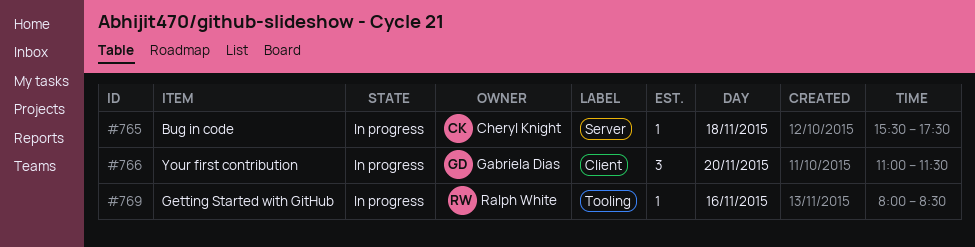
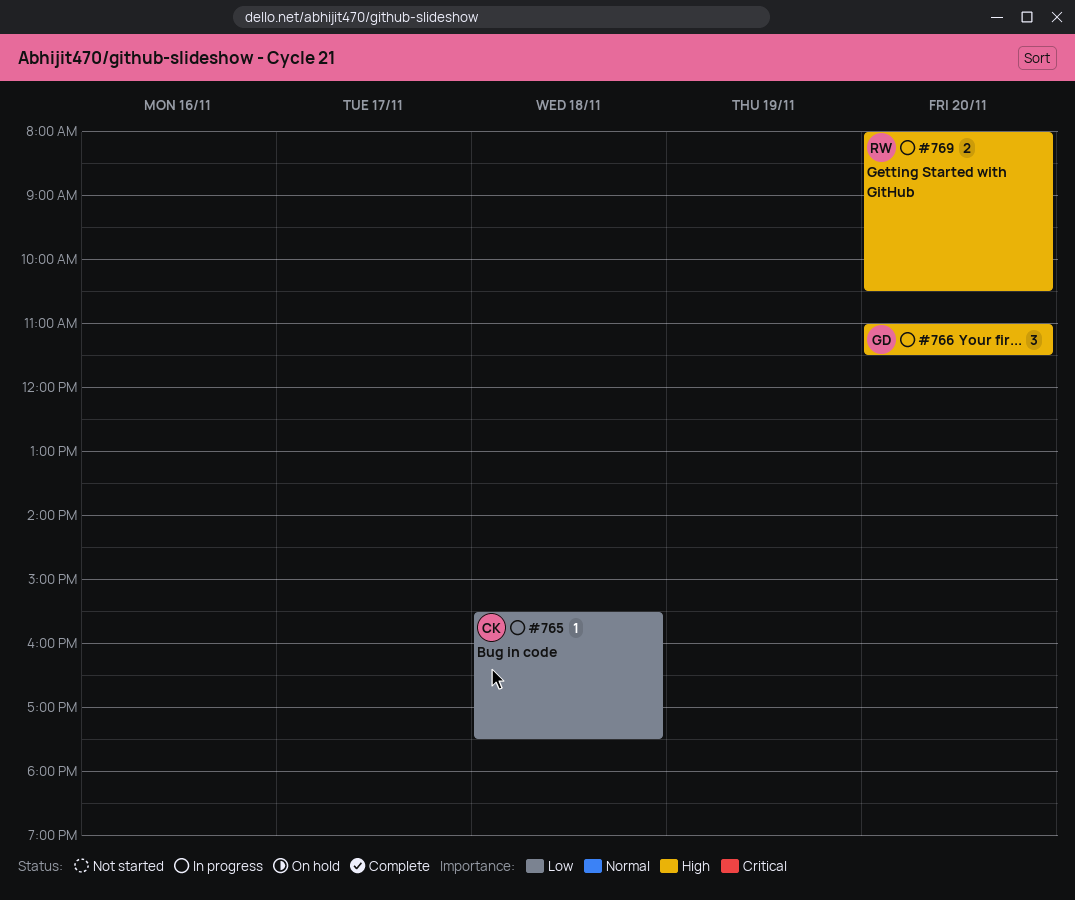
#769, estimate: 1 -> 2
#769, day: Nov 16 -> Nov 20
#769, ends: 08:30 -> 10:30

